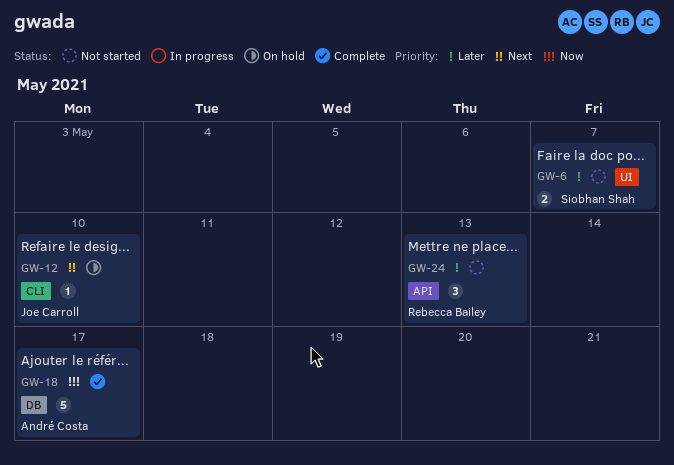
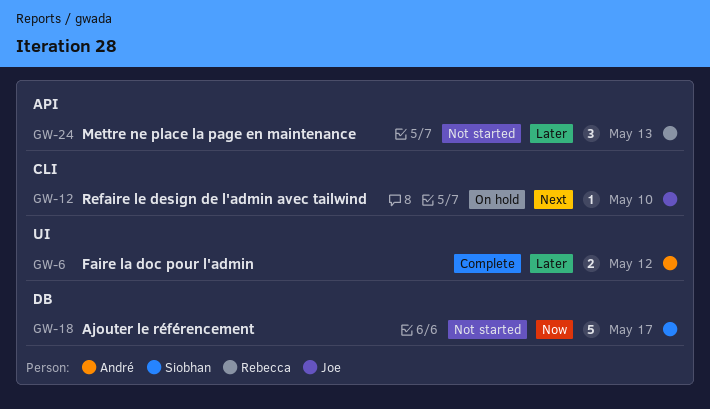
GW-6, status: Not started -> Complete
GW-6, owner: Siobhan Shah -> André Costa
GW-6, due: May 7 -> May 12
GW-18, status: Complete -> Not started
GW-18, owner: André Costa -> Siobhan Shah

